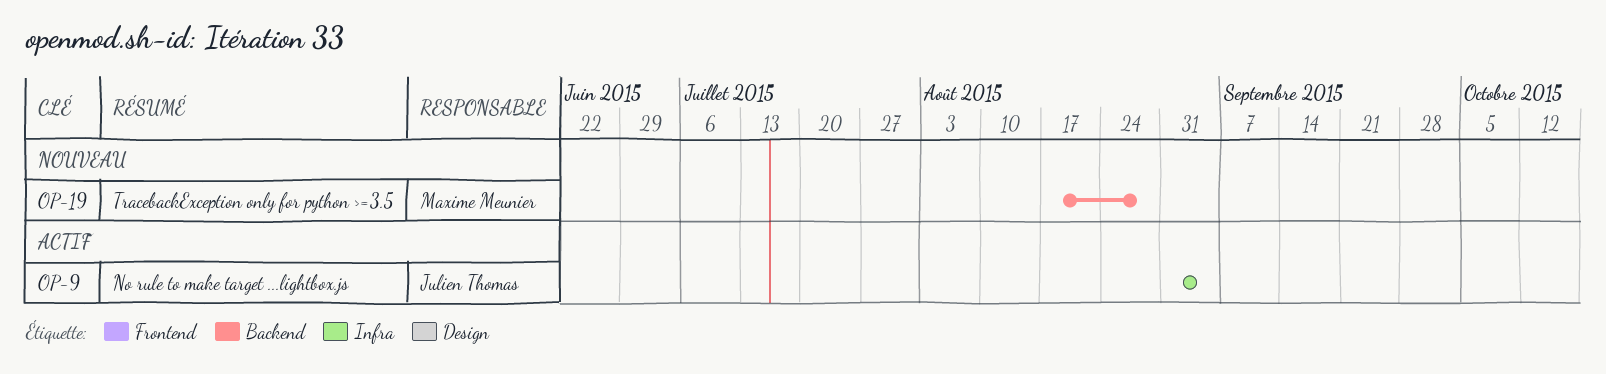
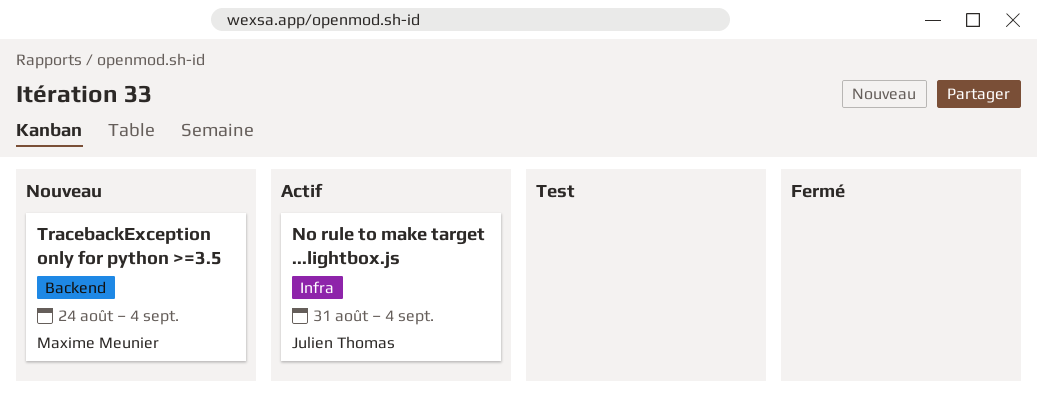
TracebackException only for python >=3.5, start: Aug 17 -> Aug 24
TracebackException only for python >=3.5, due: Aug 28 -> Sep 4

